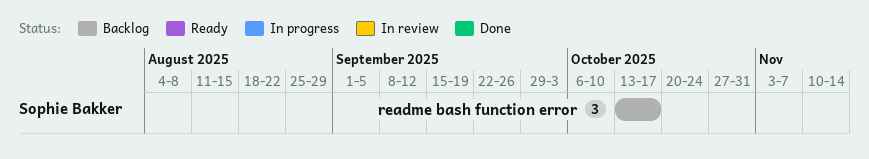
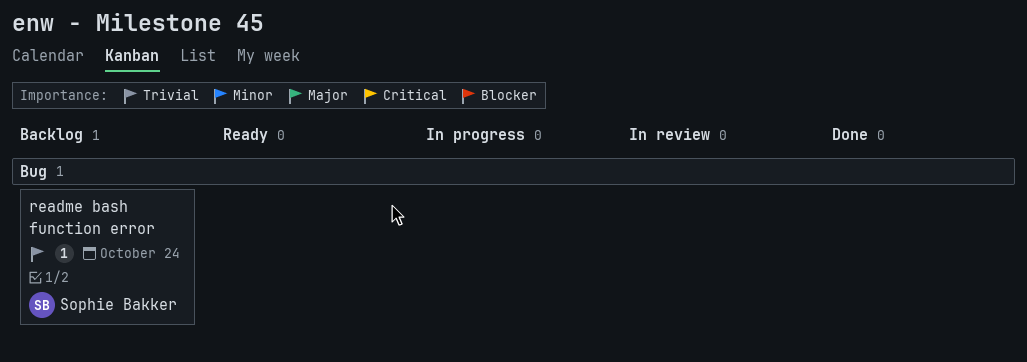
readme bash function error, estimate: 3 -> 1
readme bash function error, due: Oct 17 -> Oct 24

